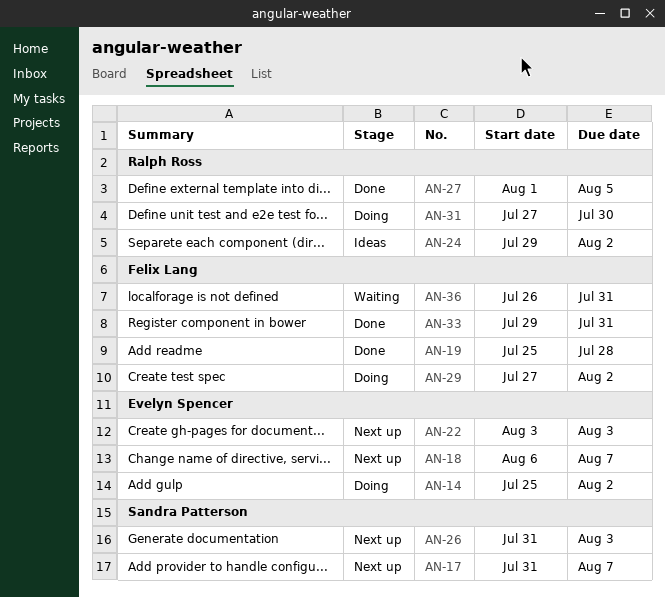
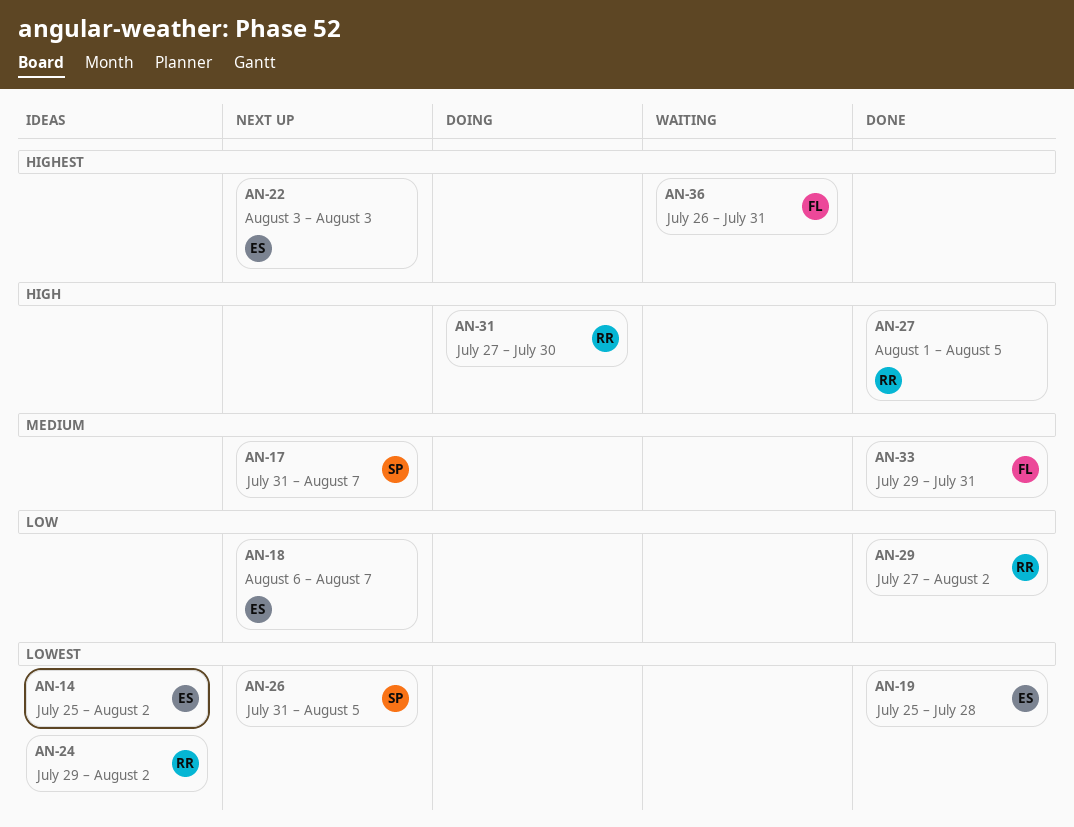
AN-14, status: Doing -> Ideas
AN-19, owner: Felix Lang -> Evelyn Spencer
AN-26, due: Aug 3 -> Aug 5
AN-29, status: Doing -> Done
AN-29, owner: Felix Lang -> Ralph Ross

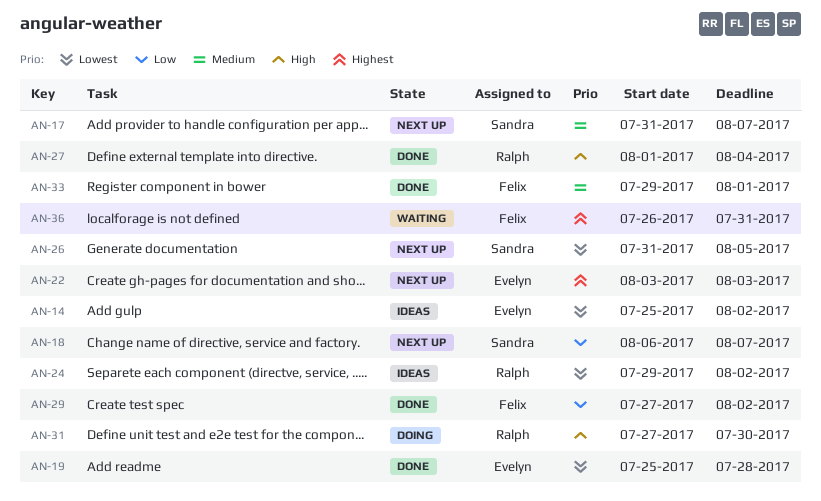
AN-18, owner: Evelyn -> Sandra
AN-27, due: Aug 5 -> Aug 4
AN-29, owner: Ralph -> Felix
AN-33, due: Jul 31 -> Aug 1

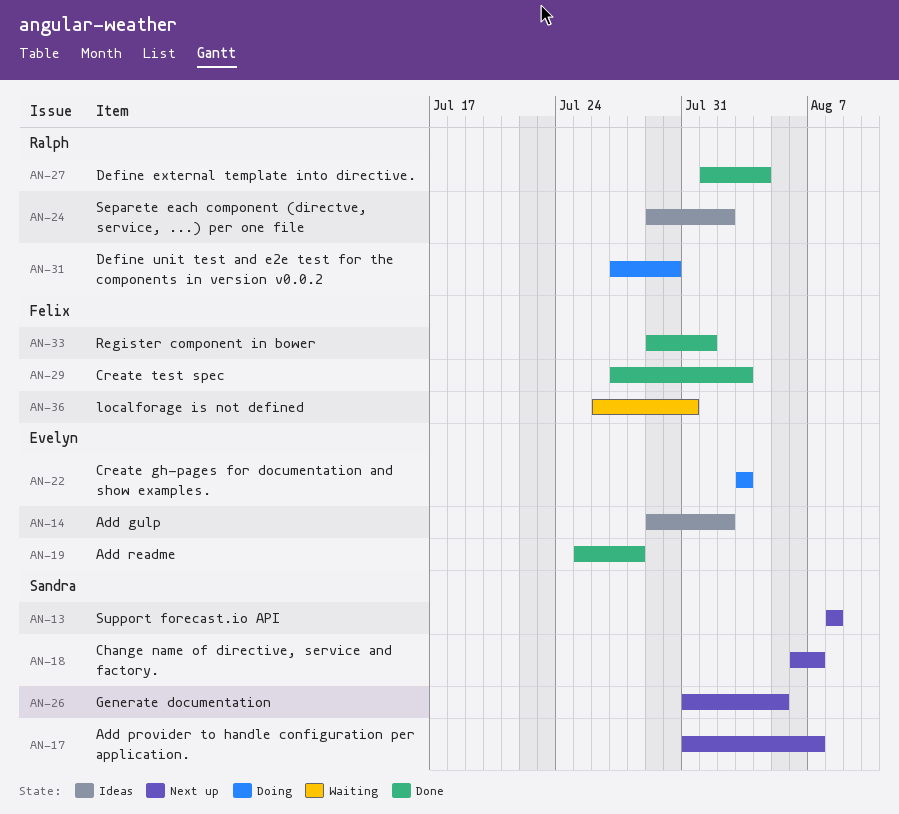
AN-13: none -> present
AN-14, start: Jul 25 -> Jul 29
AN-22, status: Next up -> Doing
AN-29, due: Aug 2 -> Aug 3

